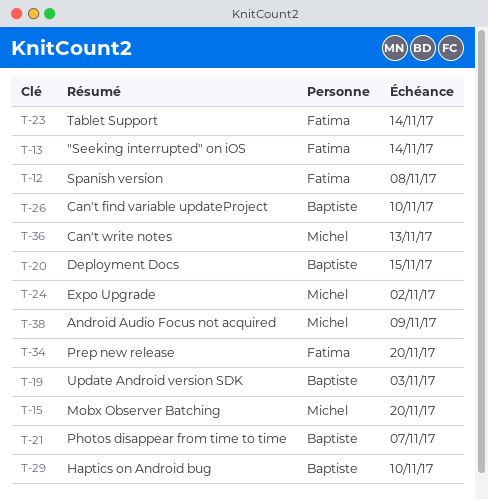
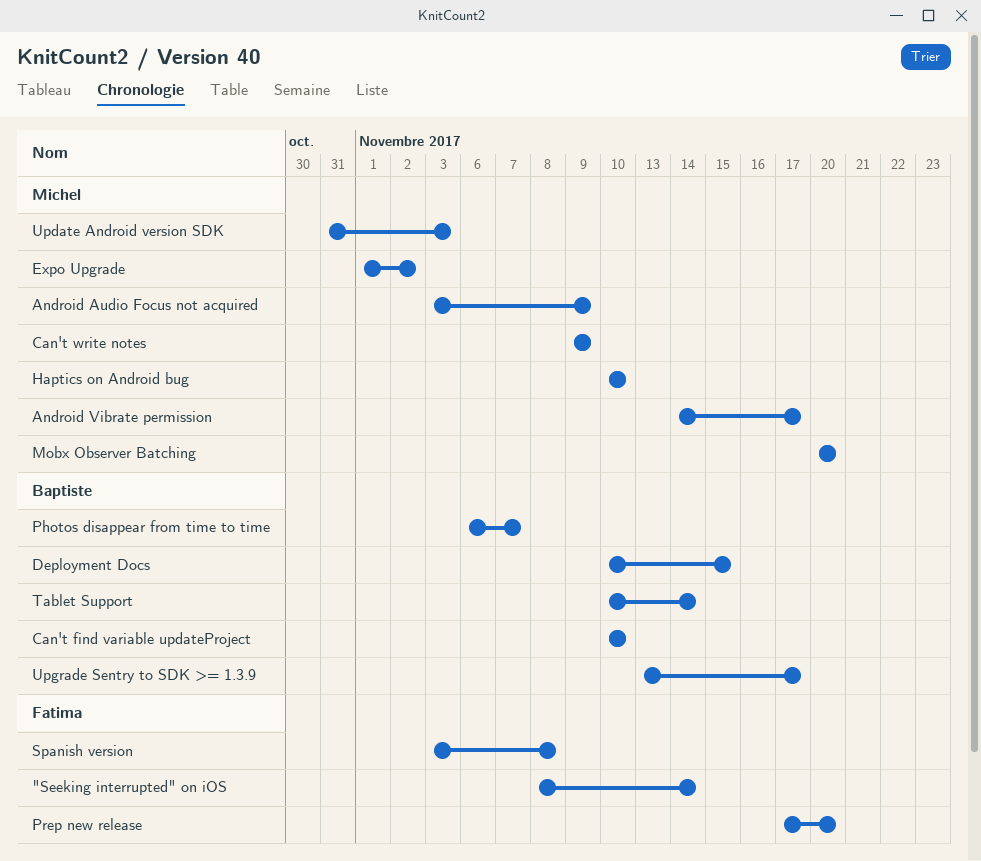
Android Vibrate permission: none -> present
Can't write notes, due: Nov 13 -> Nov 9
Haptics on Android bug, owner: Baptiste -> Michel
Tablet Support, owner: Fatima -> Baptiste
Update Android version SDK, owner: Baptiste -> Michel
Upgrade Sentry to SDK >= 1.3.9: none -> present

